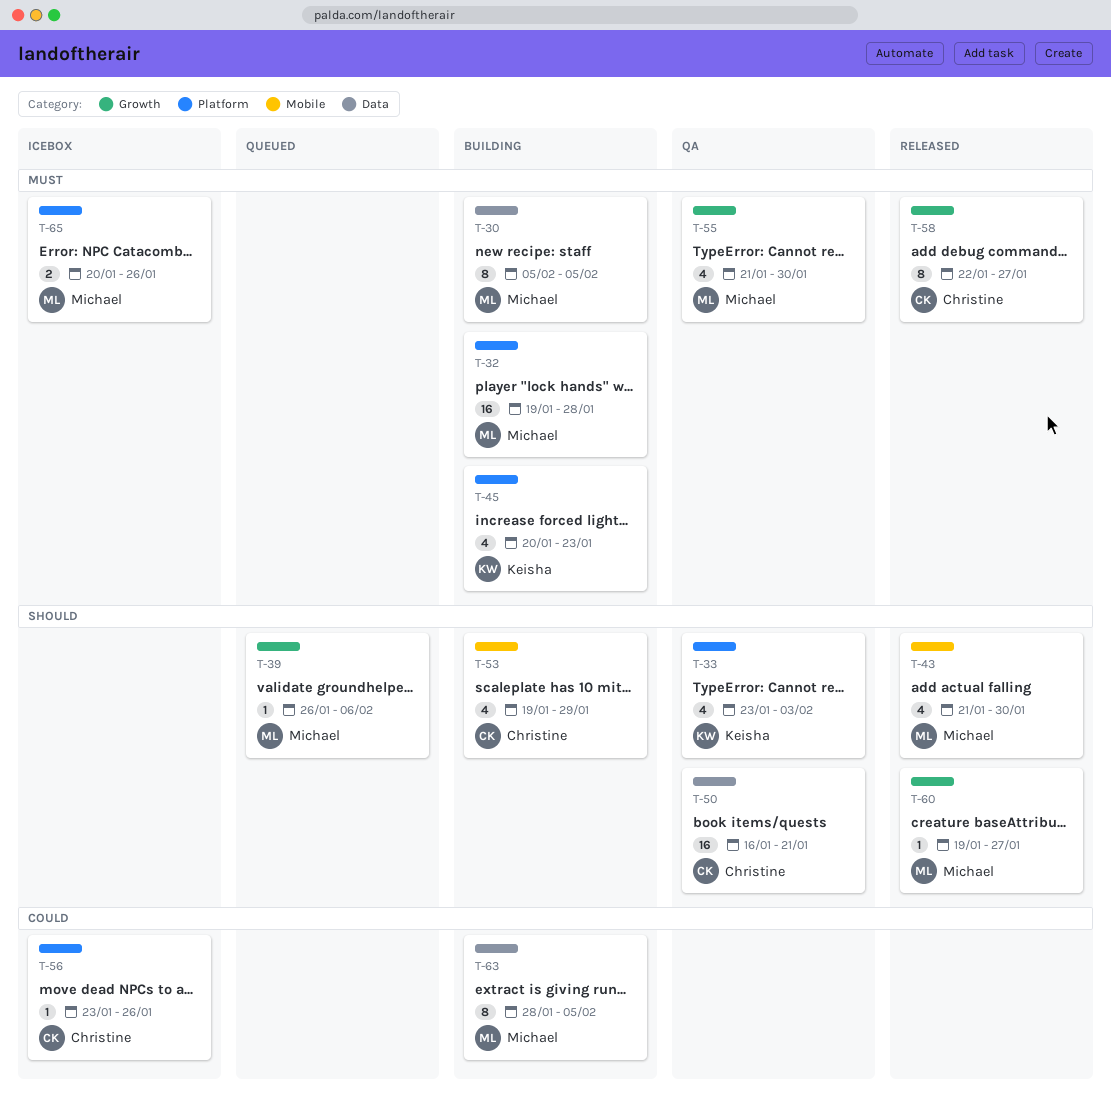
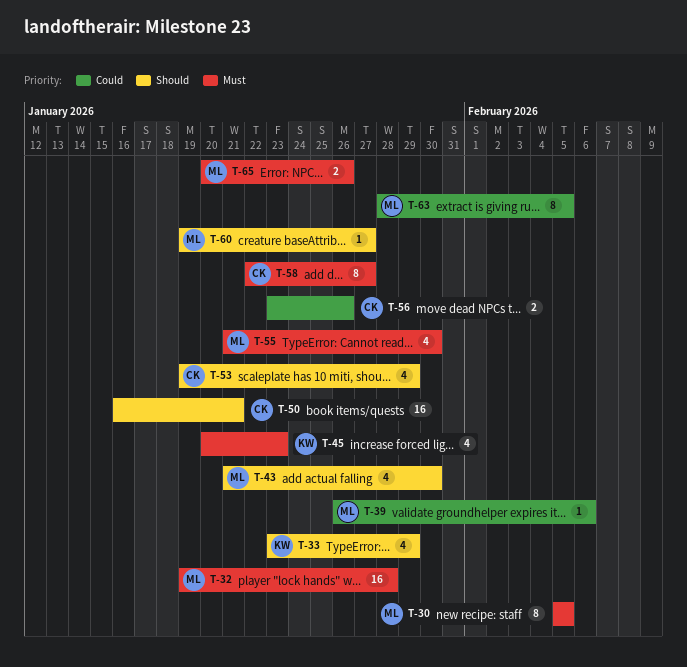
T-33, due: Feb 3 -> Jan 29
T-39, priority: Should -> Could
T-56, estimate: 1 -> 2

